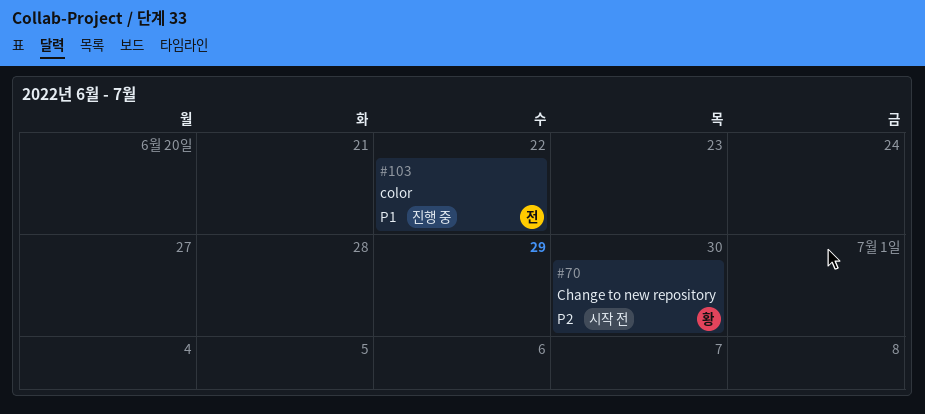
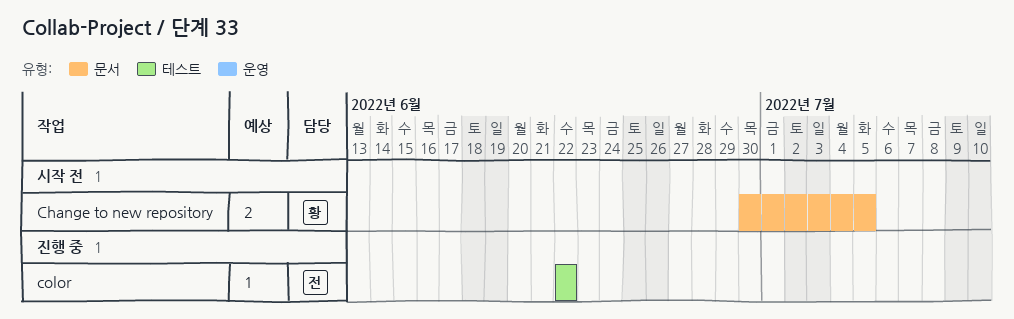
Change to new repository, due: Jun 30 -> Jul 5

